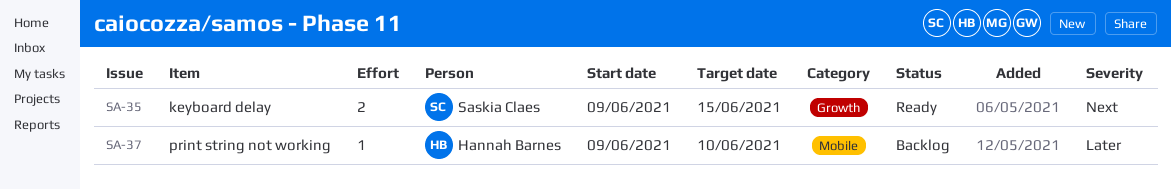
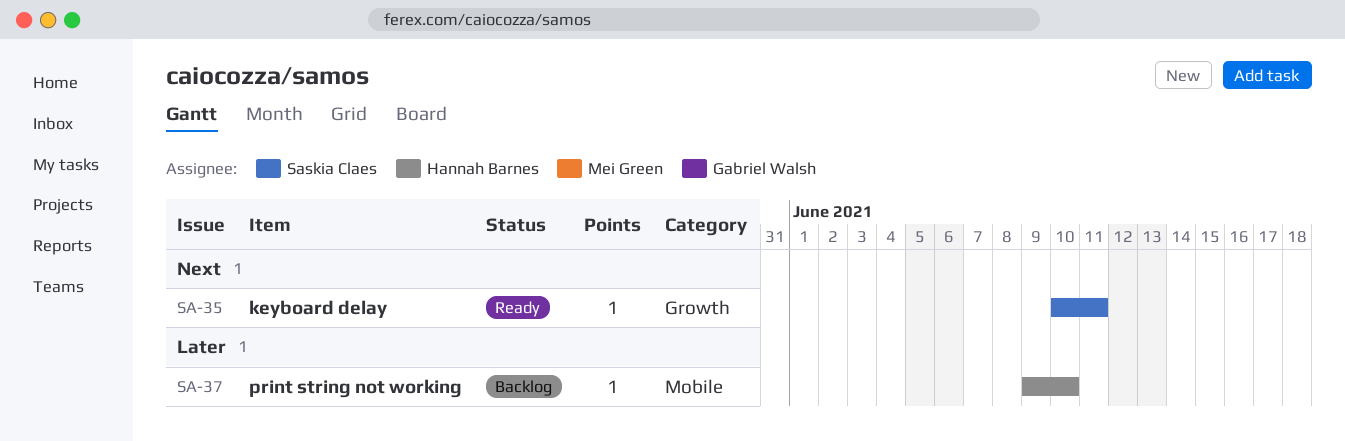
SA-35, estimate: 2 -> 1
SA-35, start: Jun 9 -> Jun 10
SA-35, due: Jun 15 -> Jun 11

